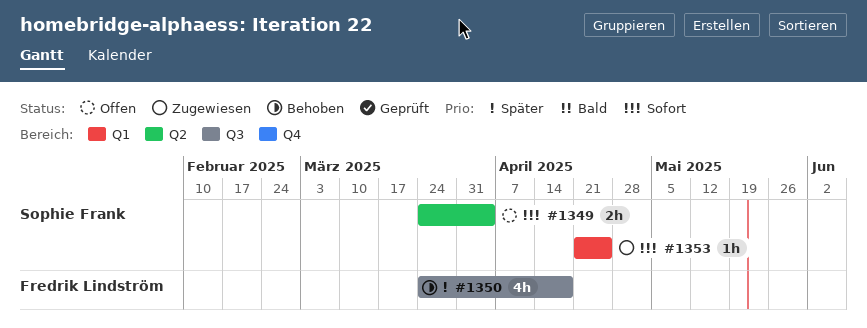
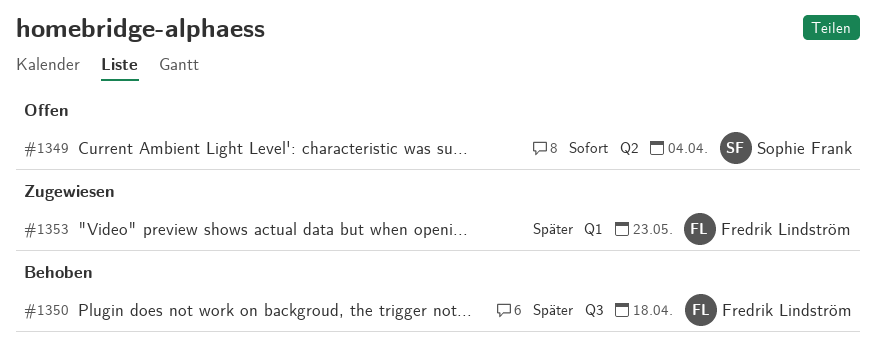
#1353, owner: Sophie Frank -> Fredrik Lindström
#1353, priority: Sofort -> Später
#1353, due: Apr 25 -> May 23

